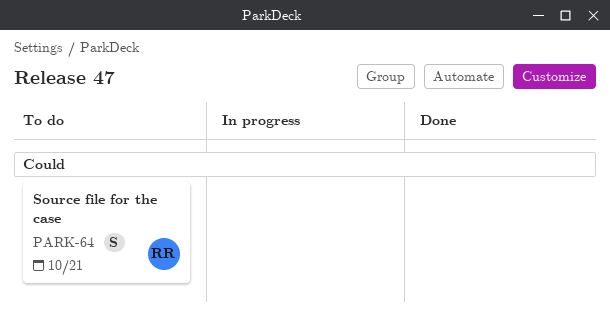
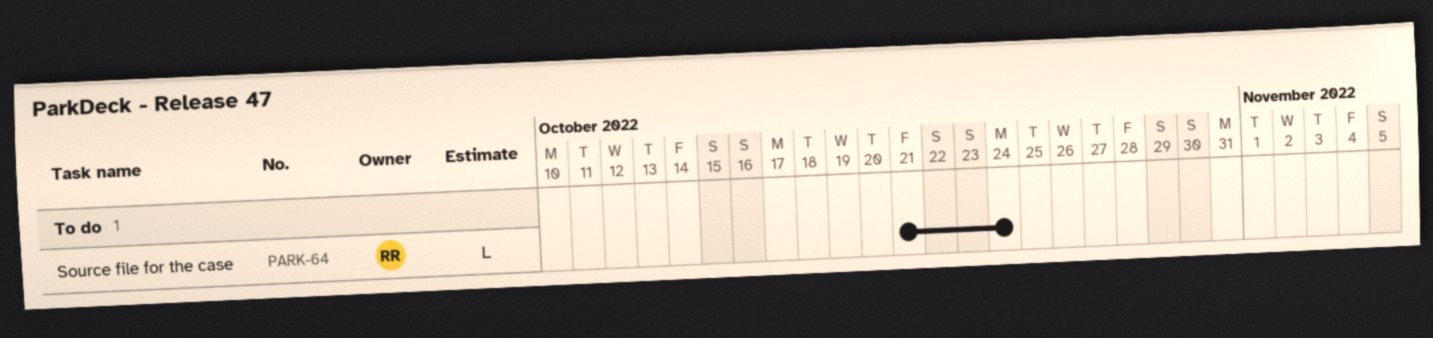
PARK-64, estimate: S -> L
PARK-64, due: Oct 21 -> Oct 24

